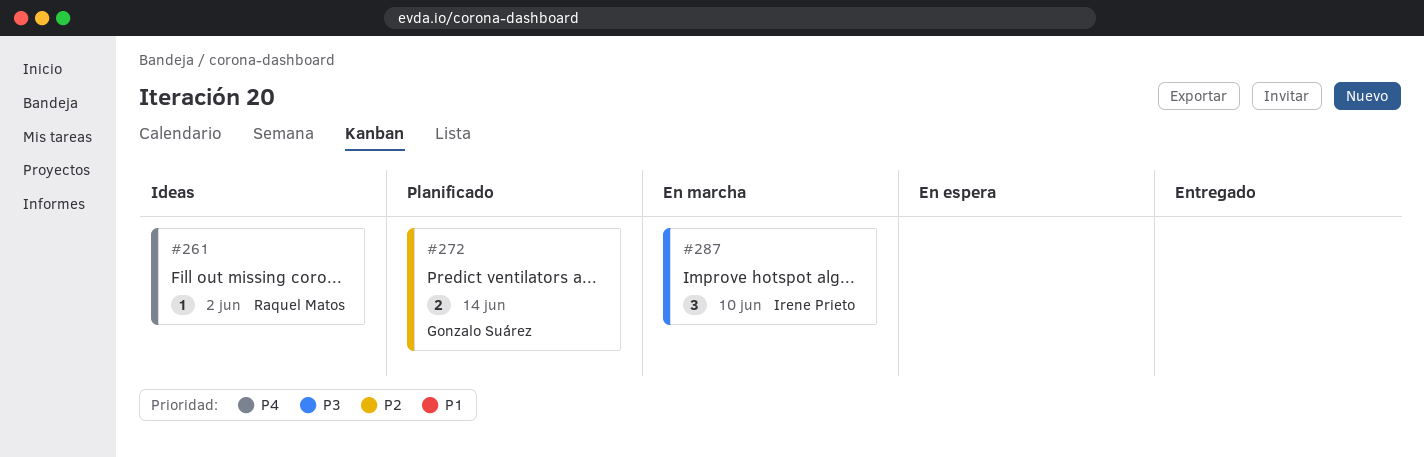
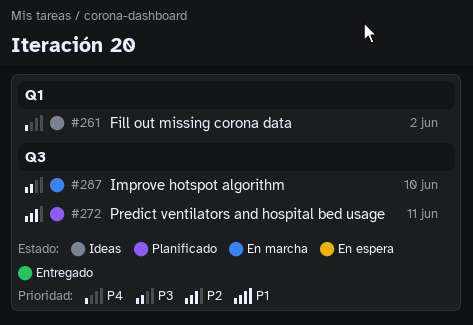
#272, due: Jun 14 -> Jun 11

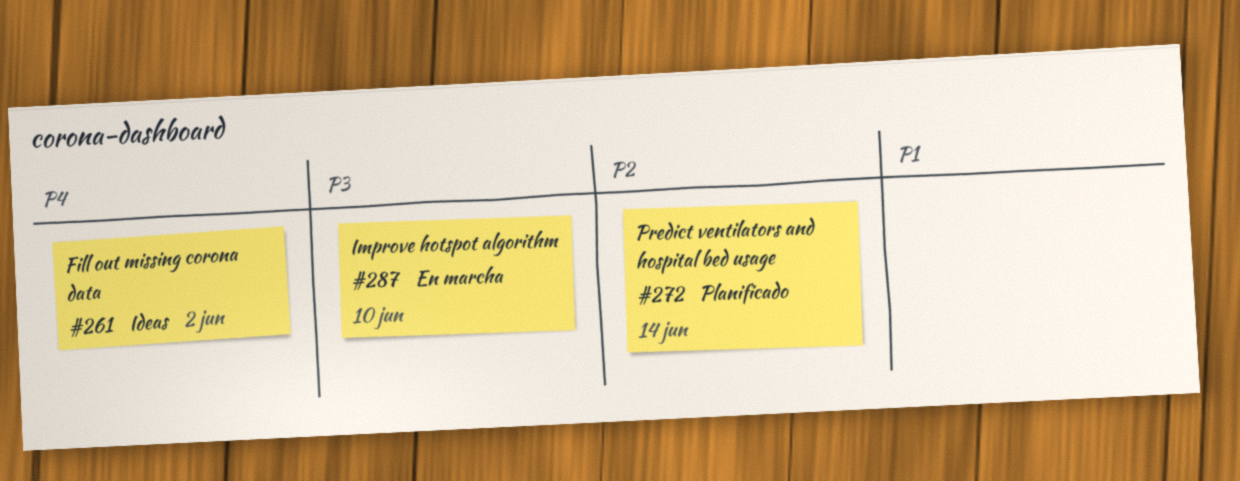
#272, due: Jun 11 -> Jun 14

